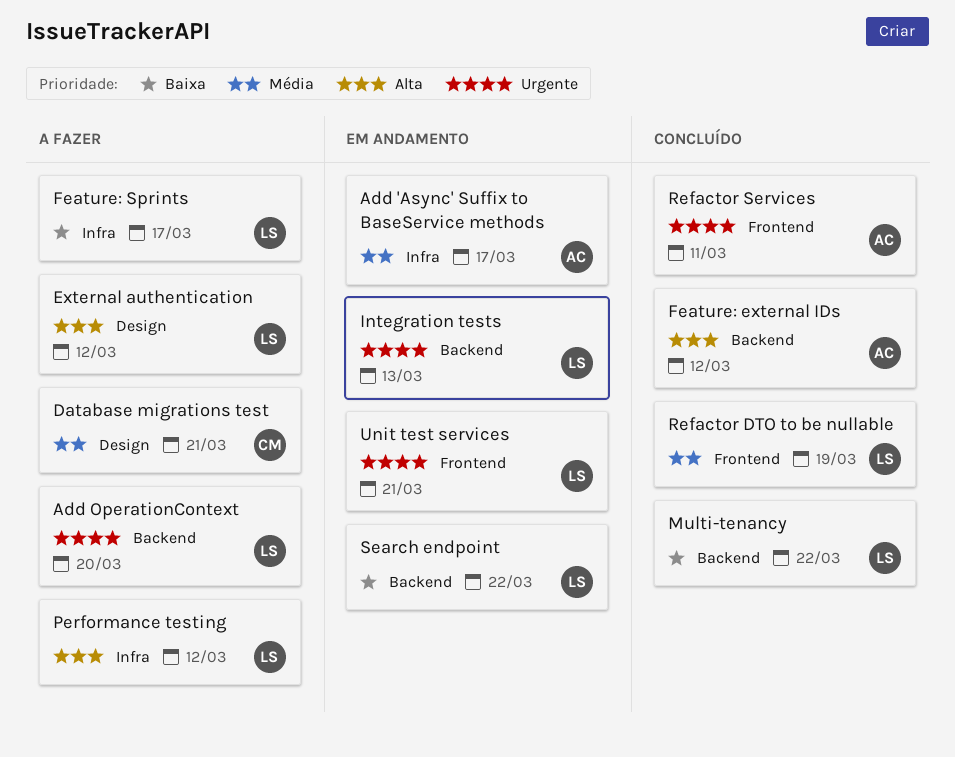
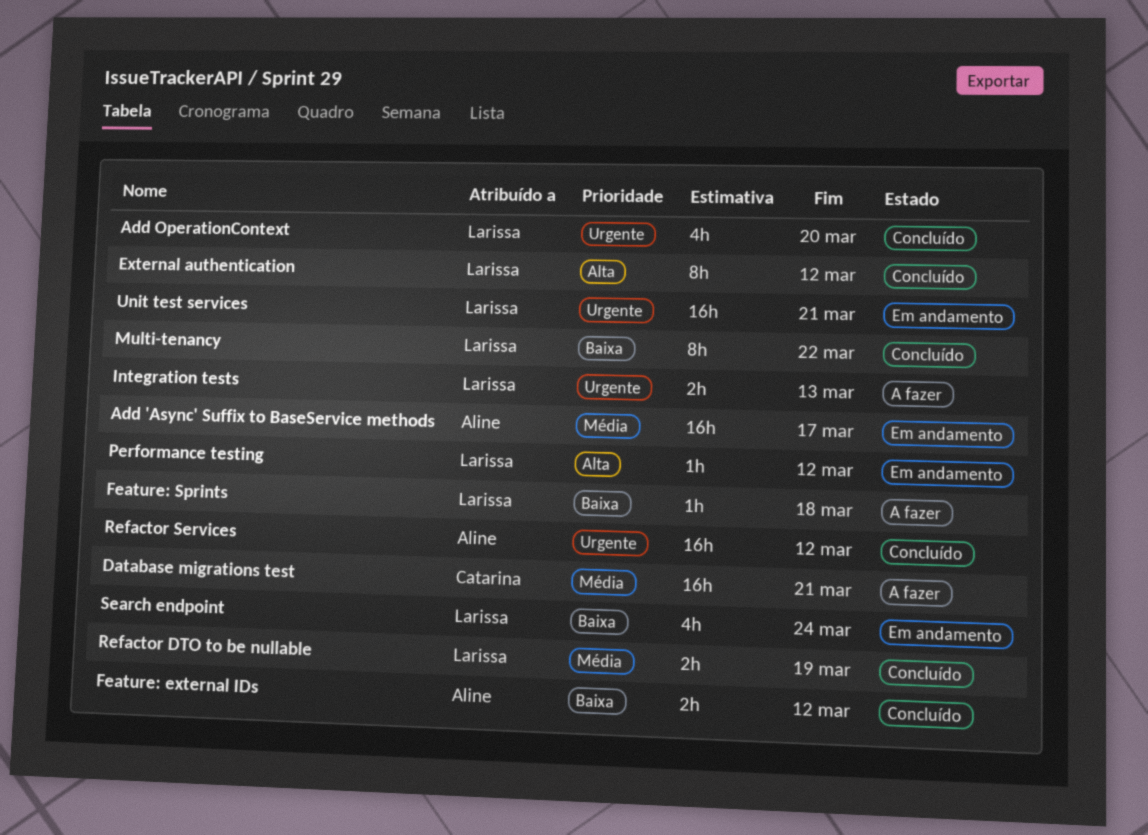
Add OperationContext, status: A fazer -> Concluído
External authentication, status: A fazer -> Concluído
Feature: external IDs, priority: Alta -> Baixa
Feature: Sprints, due: Mar 17 -> Mar 18
Integration tests, status: Em andamento -> A fazer
Performance testing, status: A fazer -> Em andamento
Refactor Services, due: Mar 11 -> Mar 12
Search endpoint, due: Mar 22 -> Mar 24

